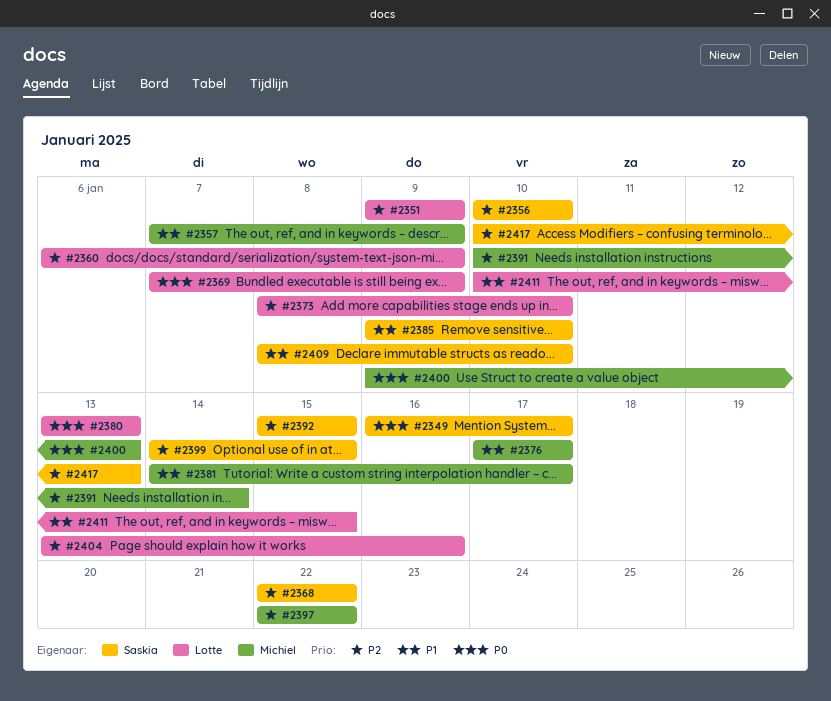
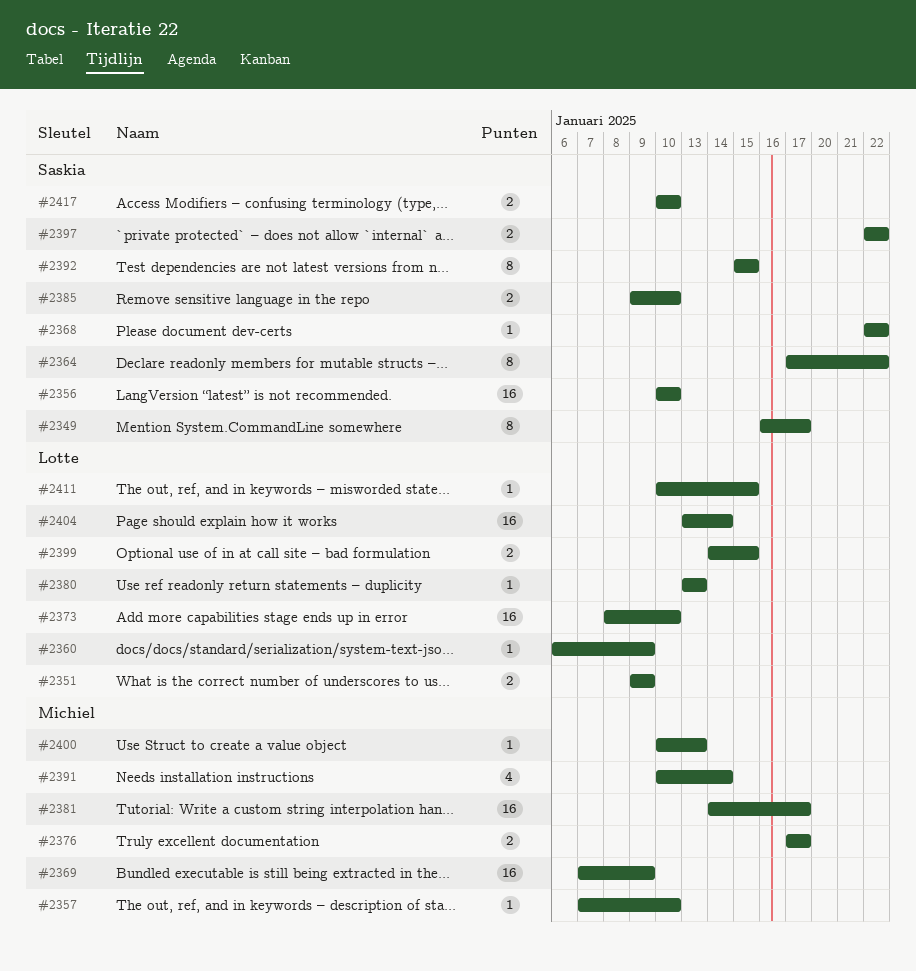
#2357, due: Jan 9 -> Jan 10
#2364: none -> present
#2369, owner: Lotte -> Michiel
#2397, owner: Michiel -> Saskia
#2399, owner: Saskia -> Lotte
#2400, start: Jan 9 -> Jan 10
#2404, due: Jan 16 -> Jan 14
#2409: present -> none
#2417, due: Jan 13 -> Jan 10

